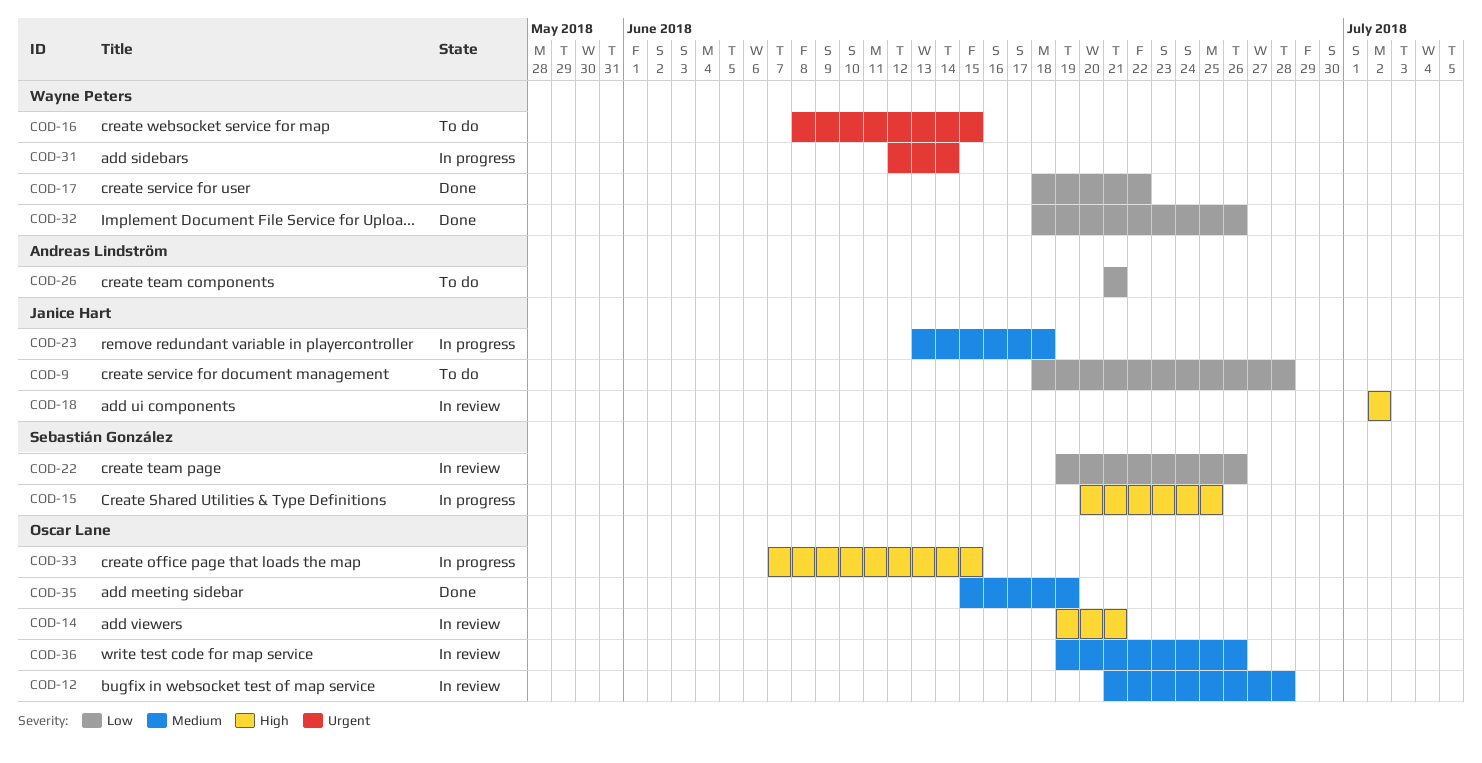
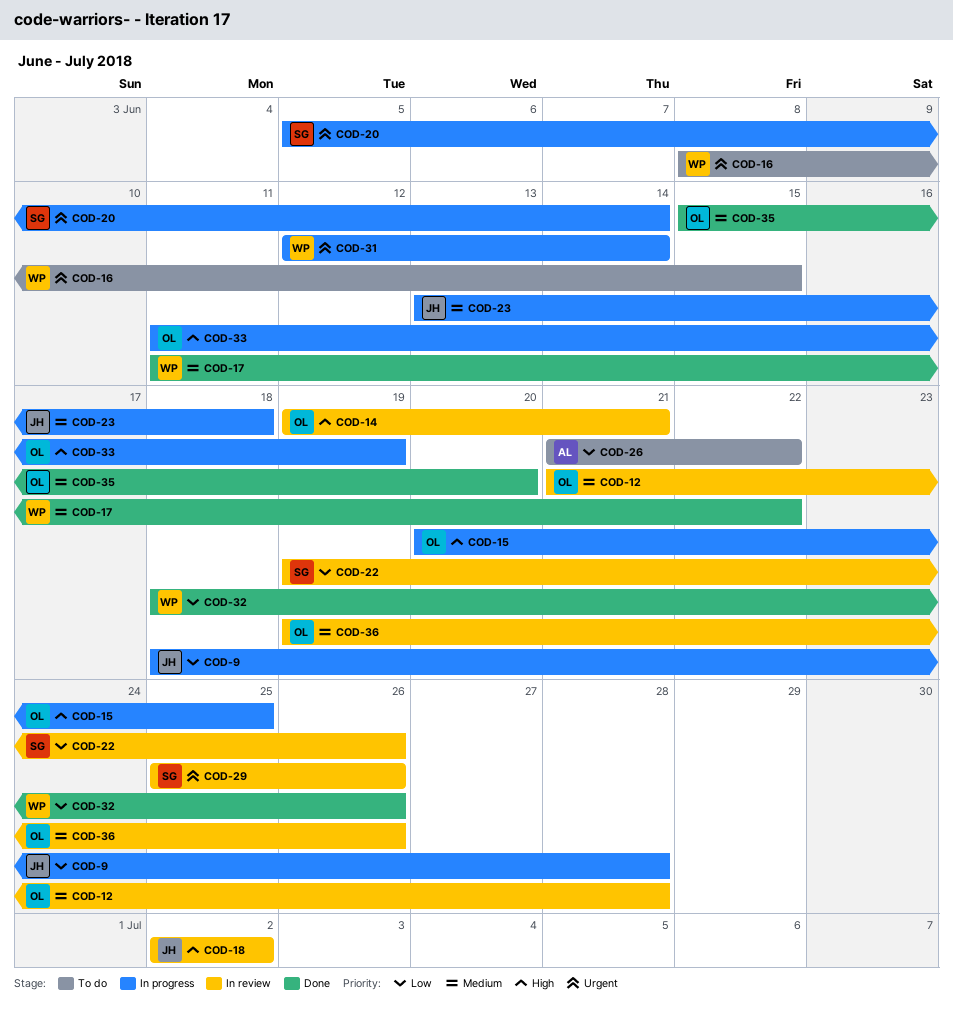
COD-9, status: To do -> In progress
COD-15, owner: Sebastián González -> Oscar Lane
COD-17, priority: Low -> Medium
COD-17, start: Jun 18 -> Jun 11
COD-20: none -> present
COD-26, due: Jun 21 -> Jun 22
COD-29: none -> present
COD-33, start: Jun 7 -> Jun 11
COD-33, due: Jun 15 -> Jun 19
COD-35, due: Jun 19 -> Jun 20

